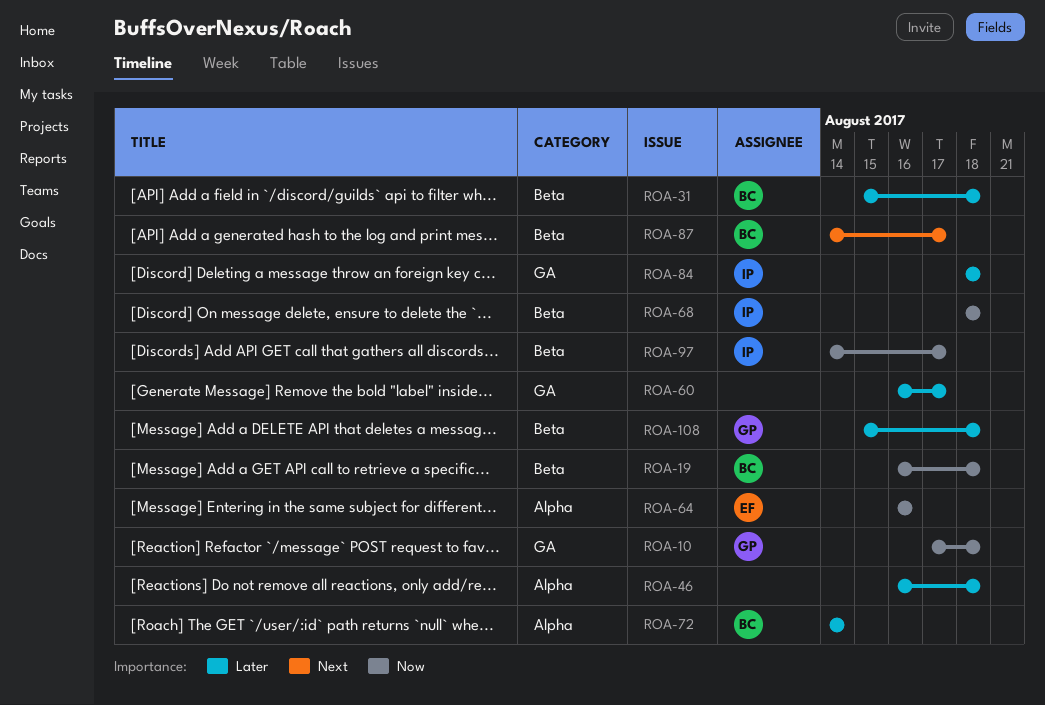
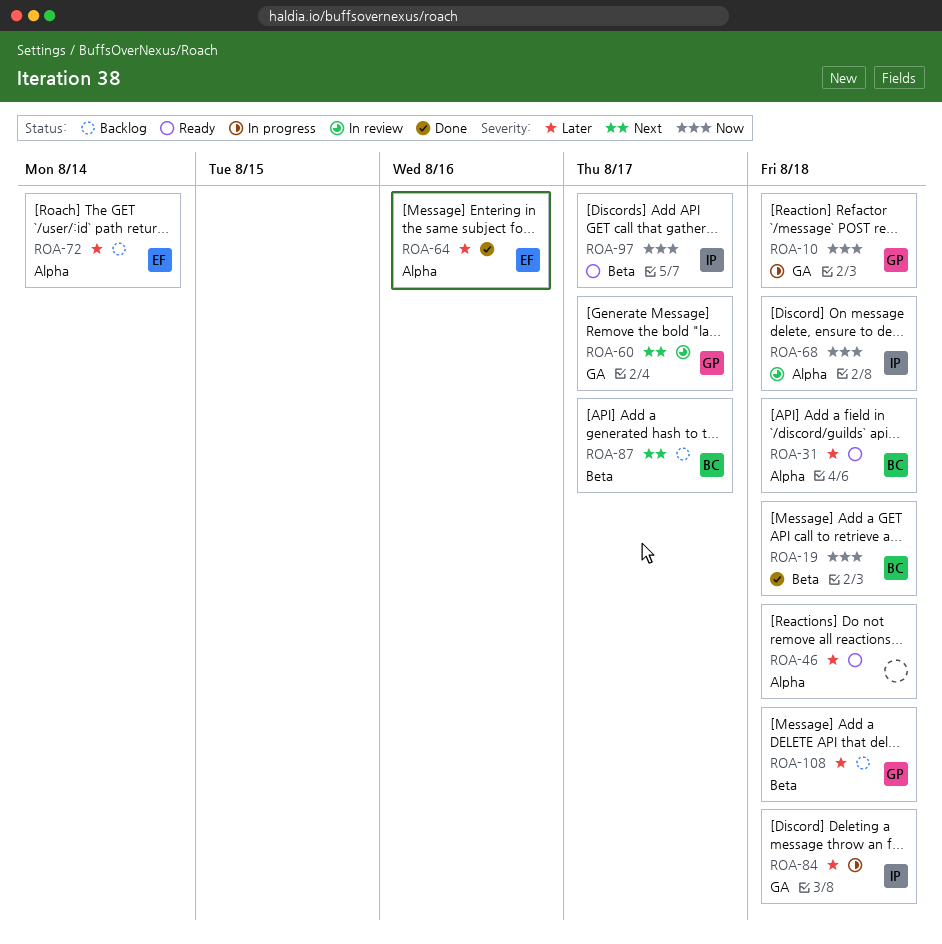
ROA-31, label: Beta -> Alpha
ROA-60, owner: none -> GP
ROA-60, priority: Later -> Next
ROA-64, priority: Now -> Later
ROA-68, label: Beta -> Alpha
ROA-72, owner: BC -> EF

